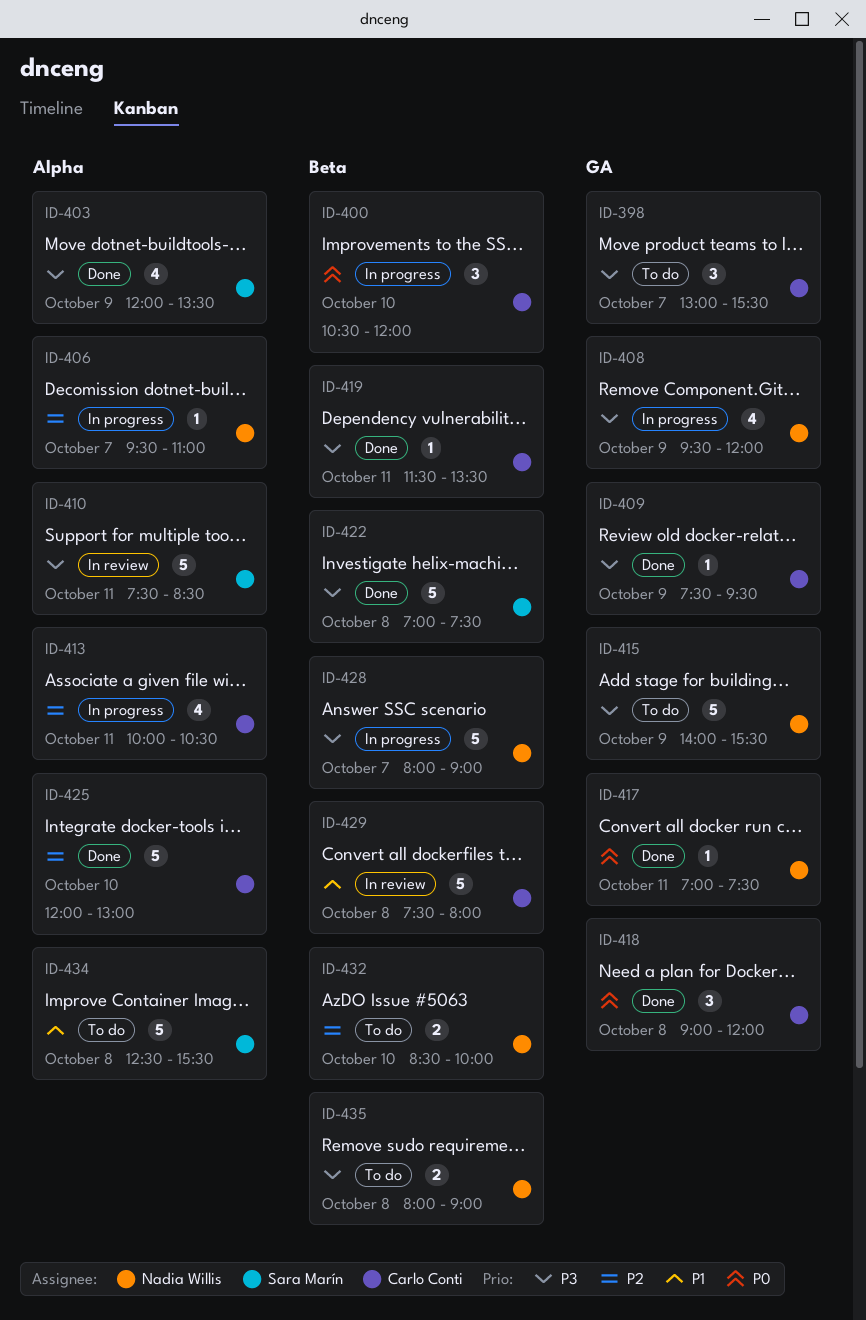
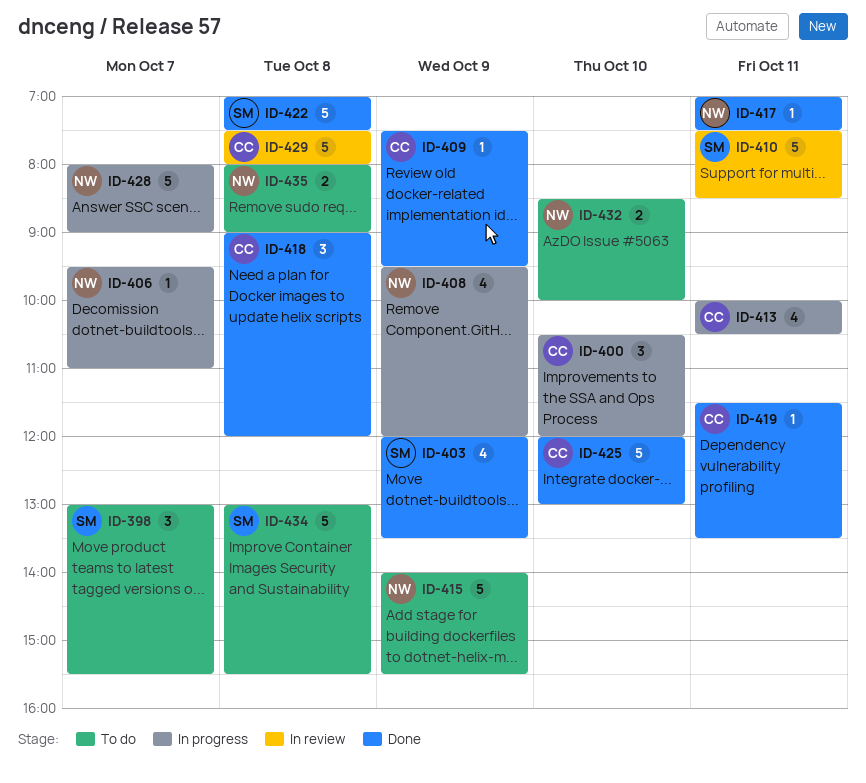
ID-398, owner: Carlo Conti -> Sara Marín
ID-434, begins: 12:30 -> 13:00

